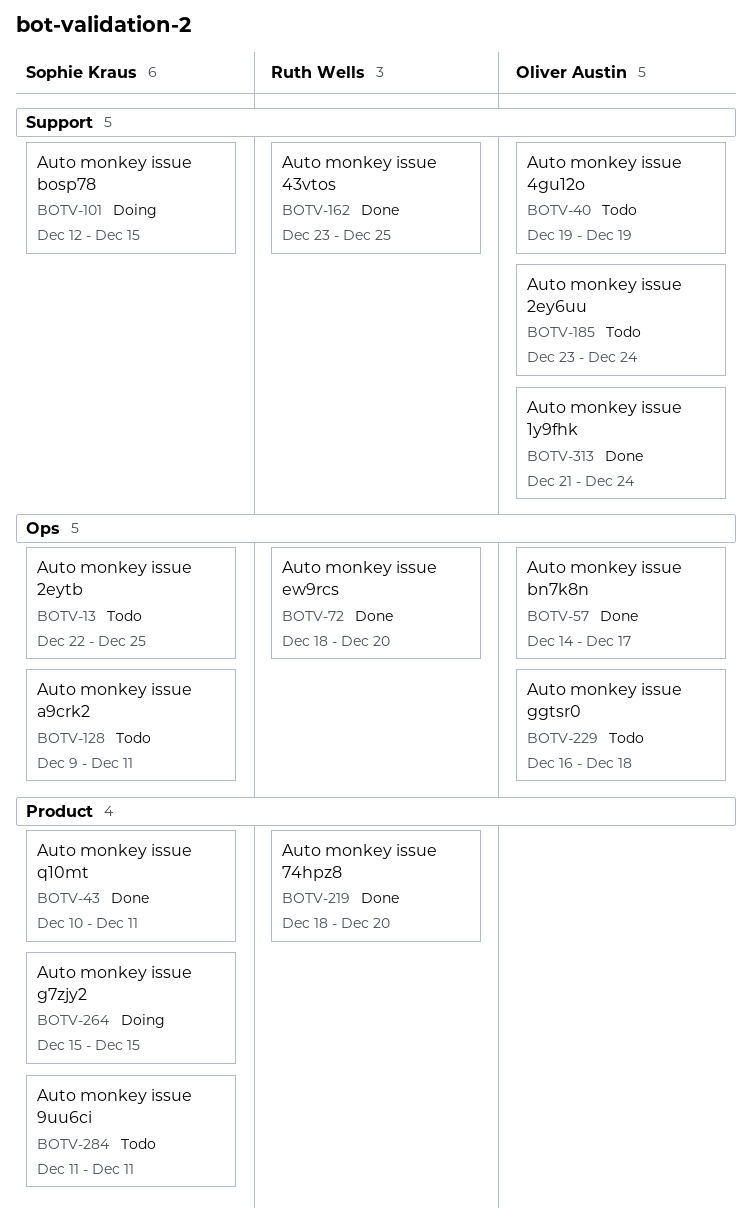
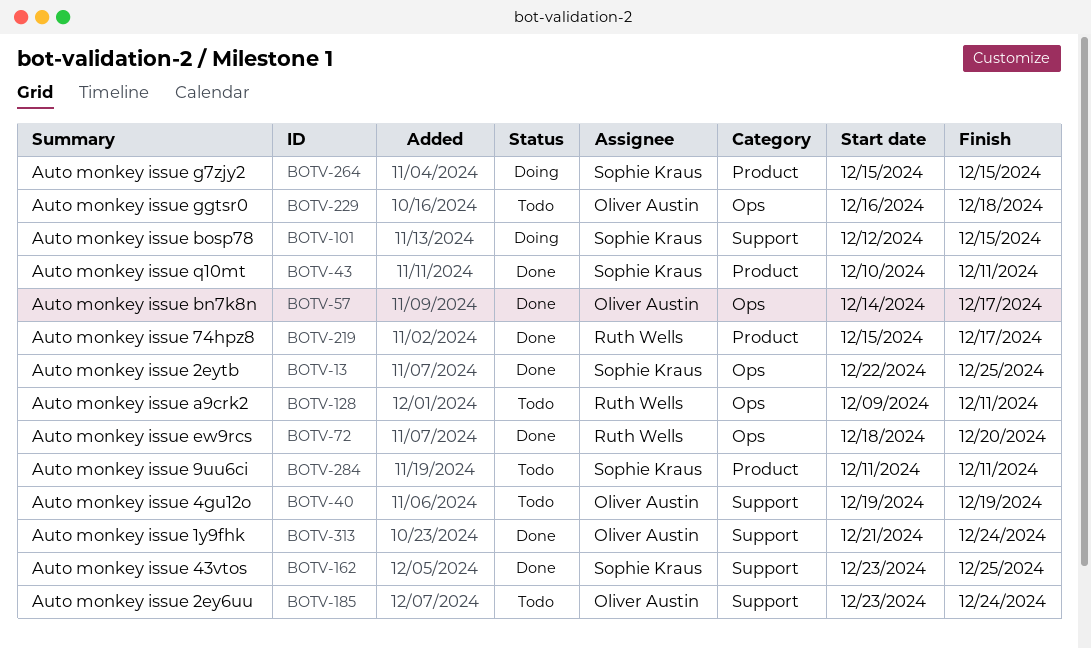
BOTV-13, status: Todo -> Done
BOTV-128, owner: Sophie Kraus -> Ruth Wells
BOTV-162, owner: Ruth Wells -> Sophie Kraus
BOTV-219, start: Dec 18 -> Dec 15
BOTV-219, due: Dec 20 -> Dec 17

